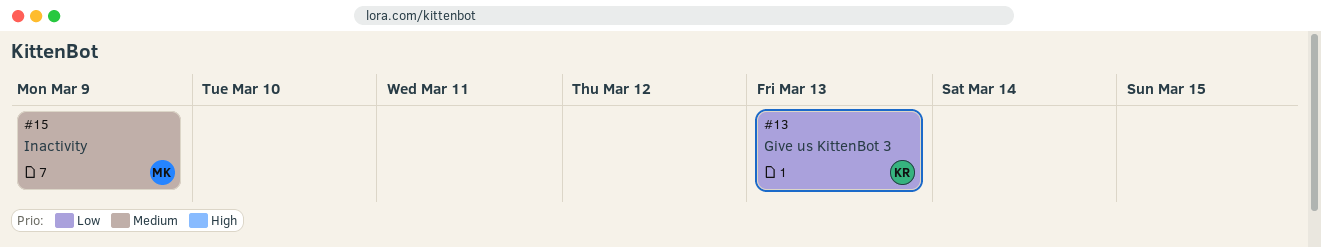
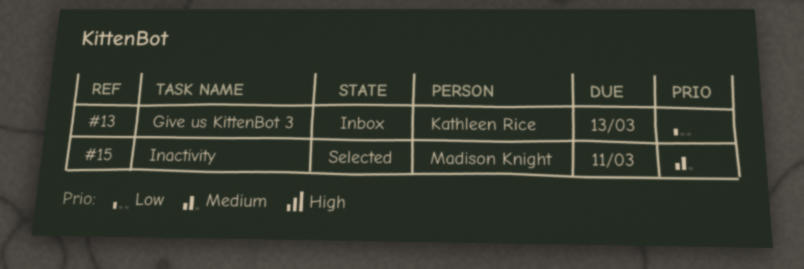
#15, due: Mar 9 -> Mar 11

